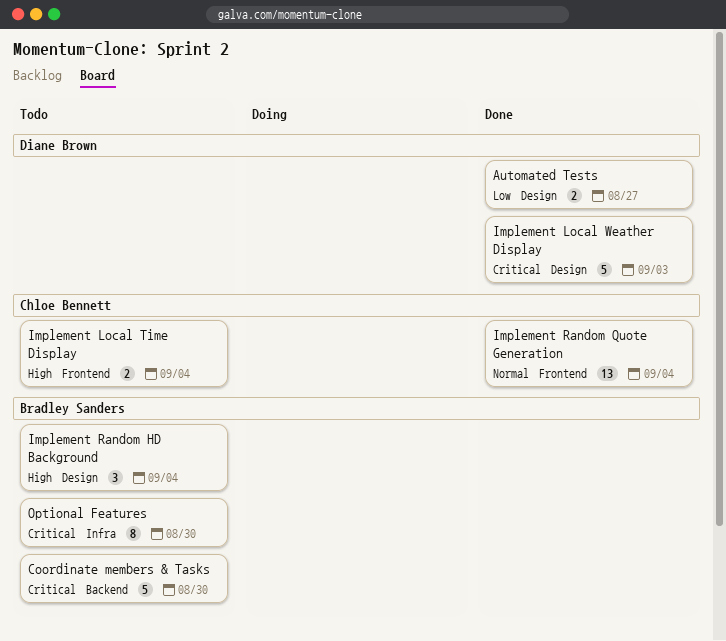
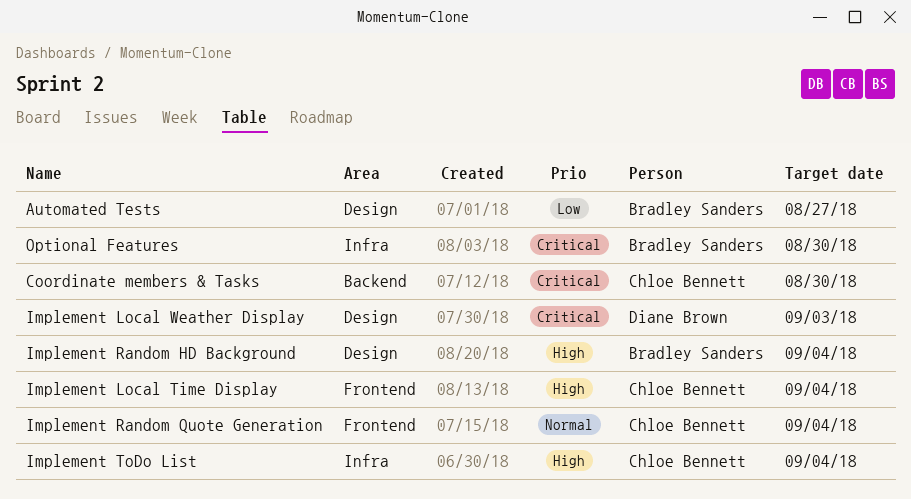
Automated Tests, owner: Diane Brown -> Bradley Sanders
Coordinate members & Tasks, owner: Bradley Sanders -> Chloe Bennett
Implement ToDo List: none -> present

